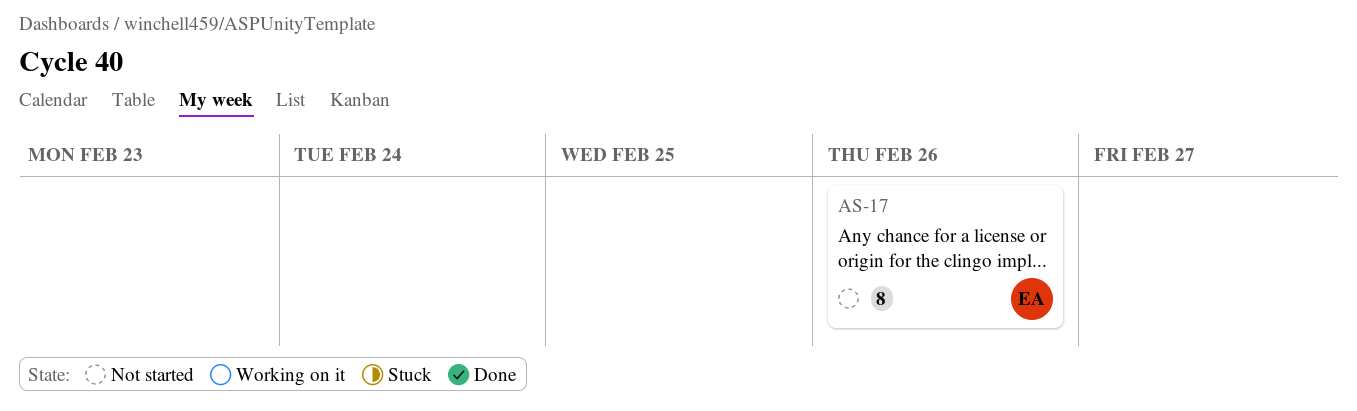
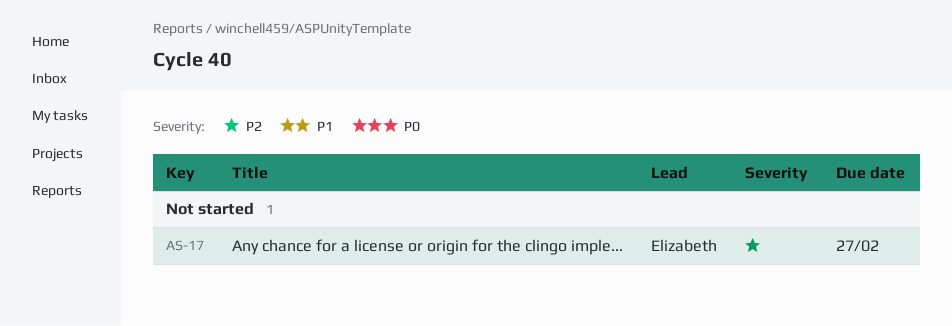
AS-17, due: Feb 26 -> Feb 27

